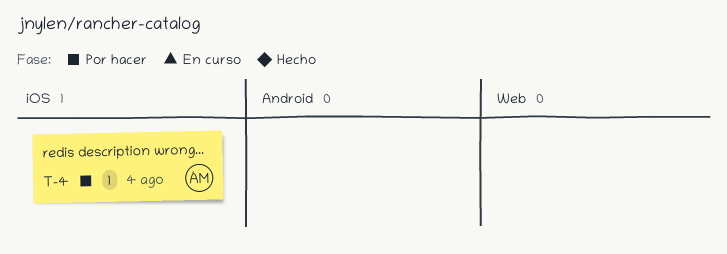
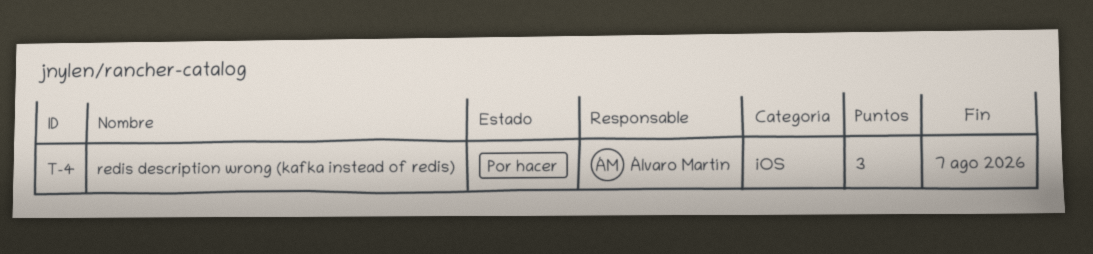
T-4, estimate: 1 -> 3
T-4, due: Aug 4 -> Aug 7

